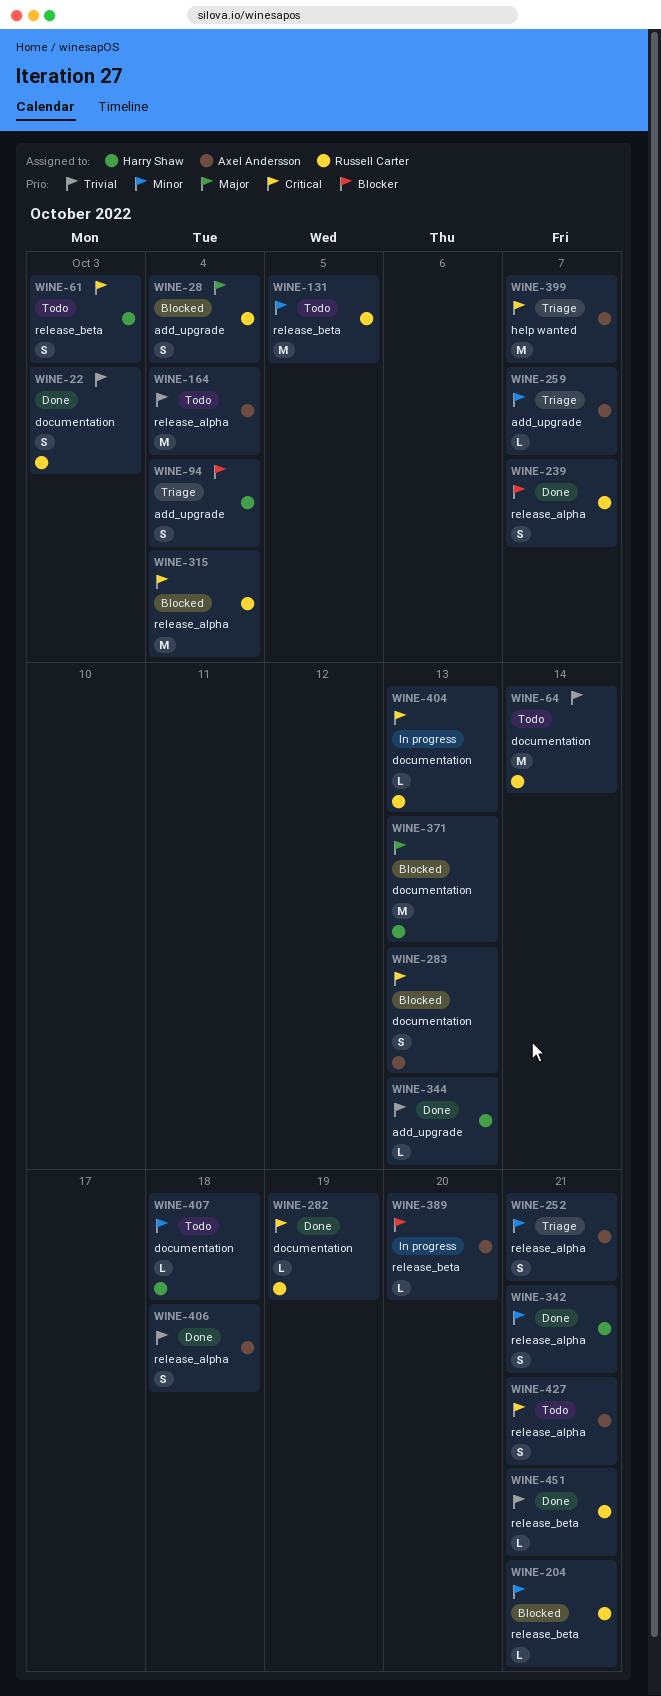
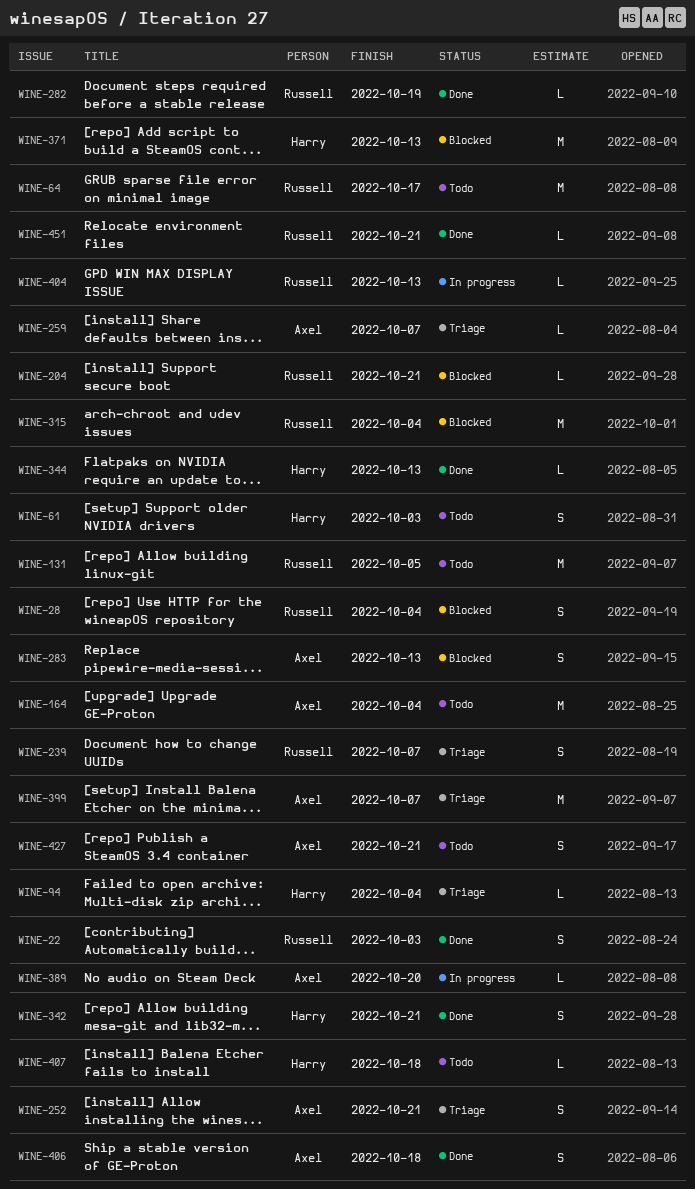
WINE-64, due: Oct 14 -> Oct 17
WINE-94, estimate: S -> L
WINE-239, status: Done -> Triage

